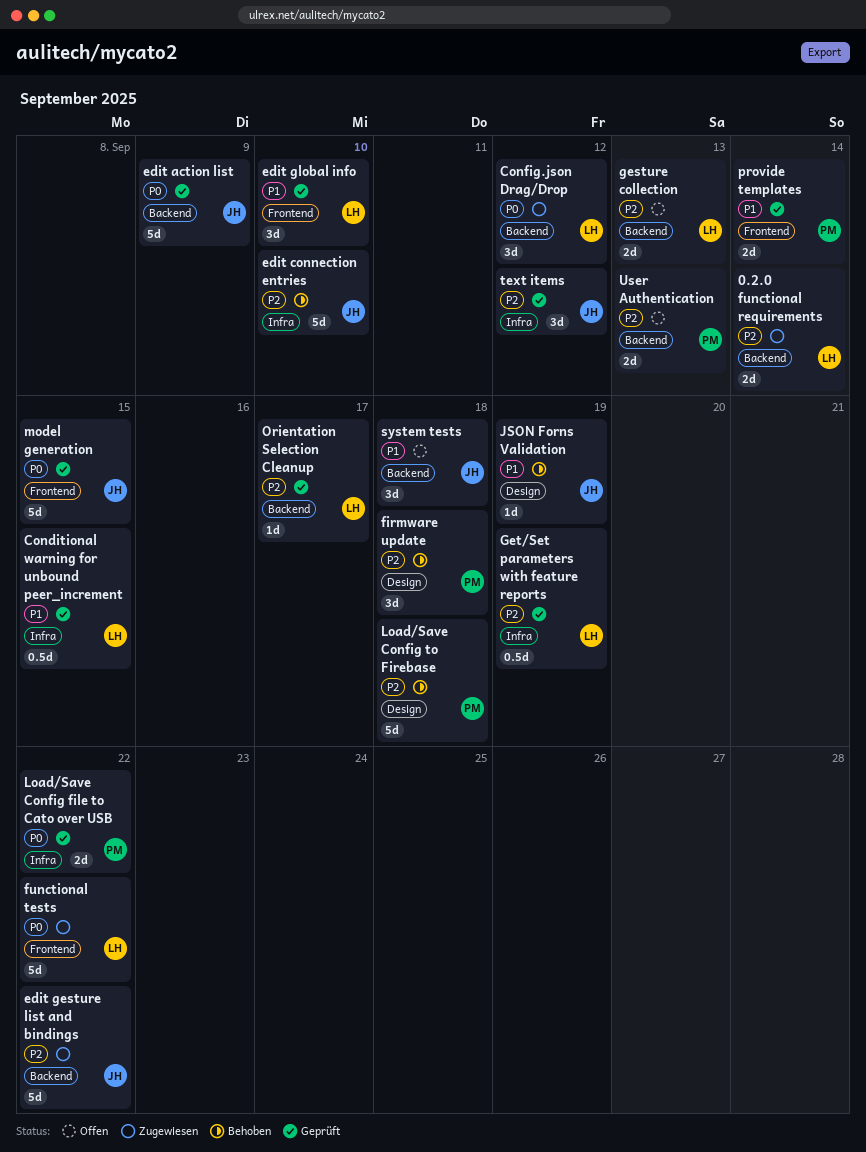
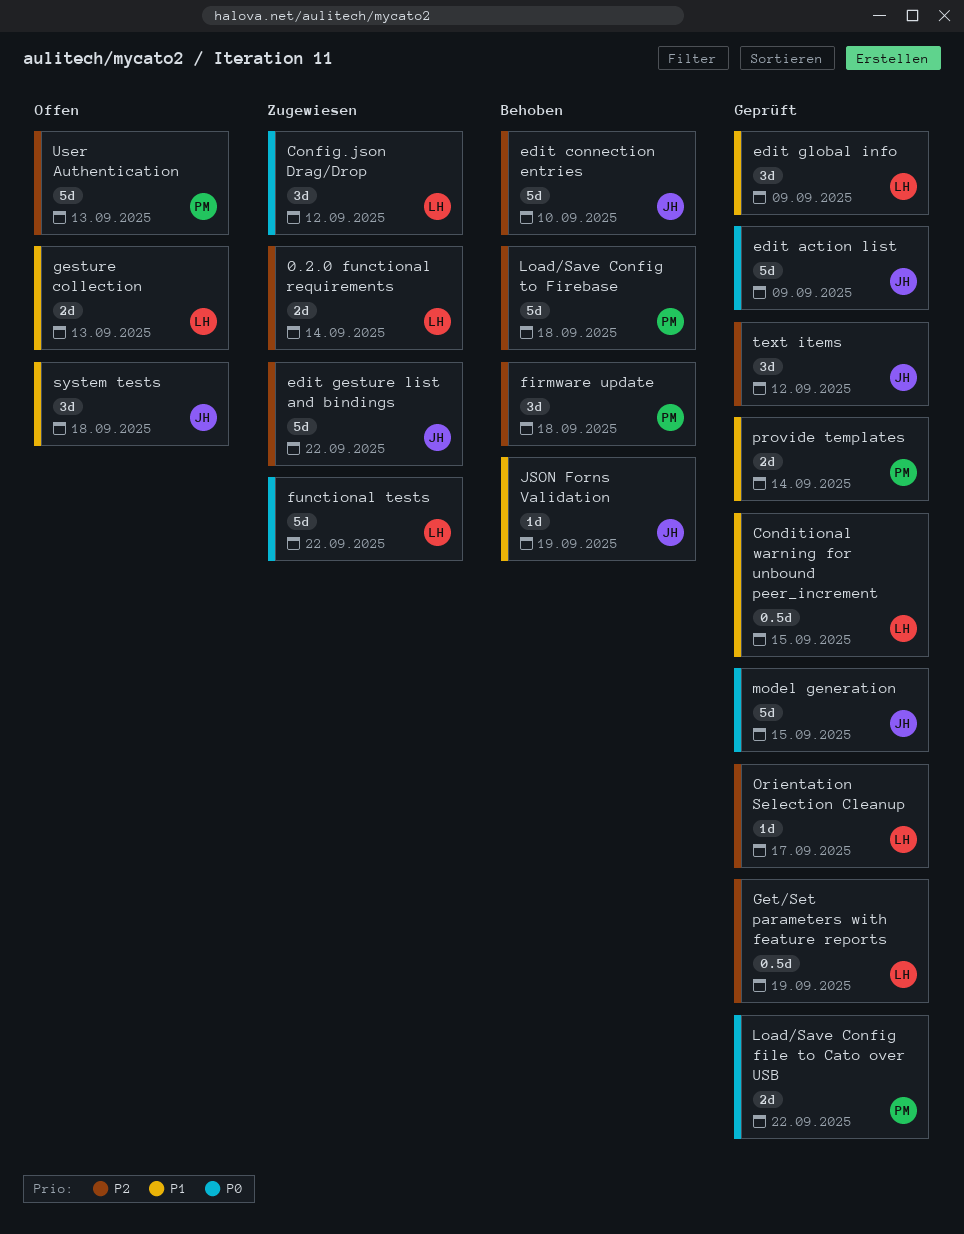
edit global info, due: Sep 10 -> Sep 9
gesture collection, priority: P2 -> P1
User Authentication, estimate: 2d -> 5d

